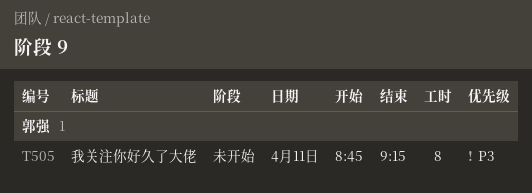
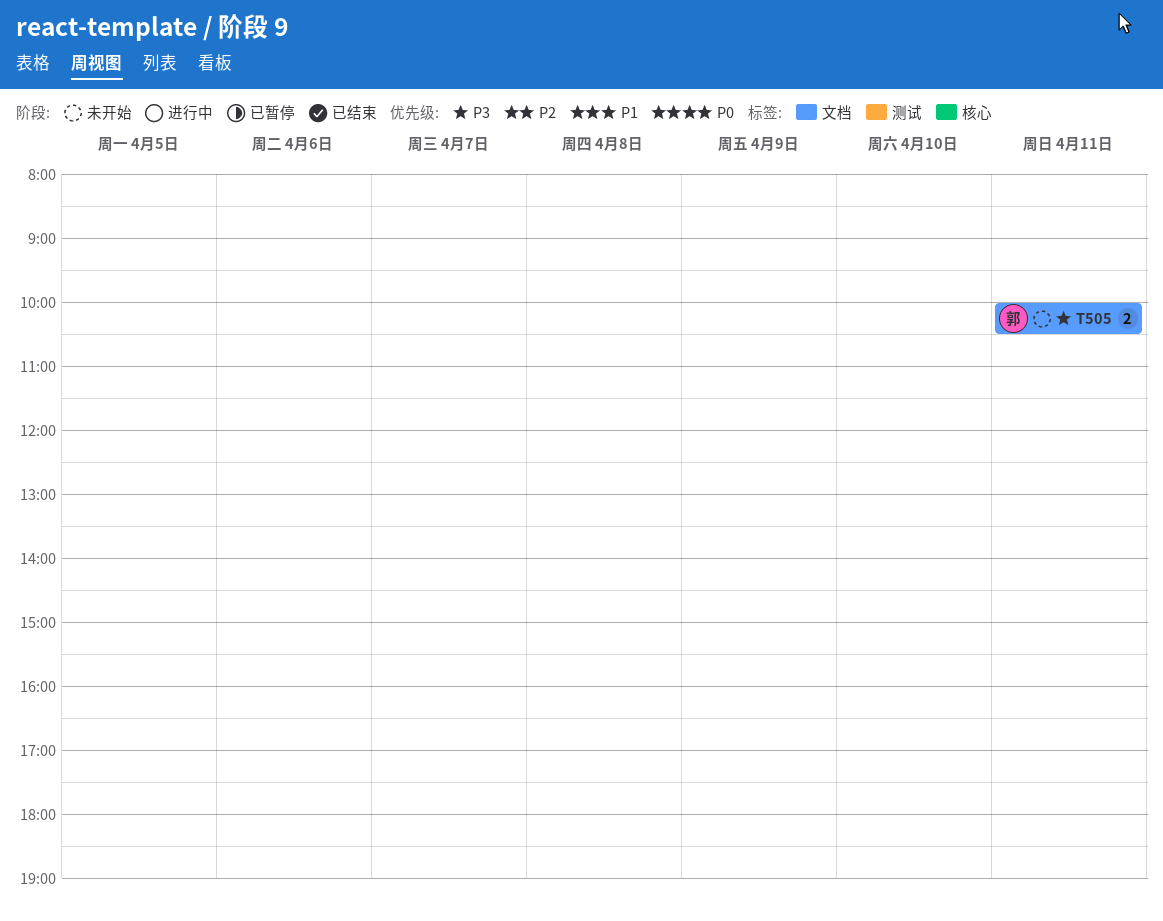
T505, estimate: 8 -> 2
T505, begins: 08:45 -> 10:00
T505, ends: 09:15 -> 10:30

